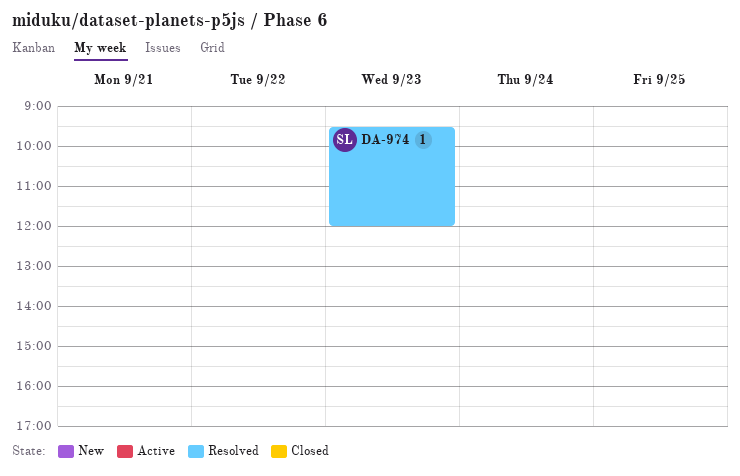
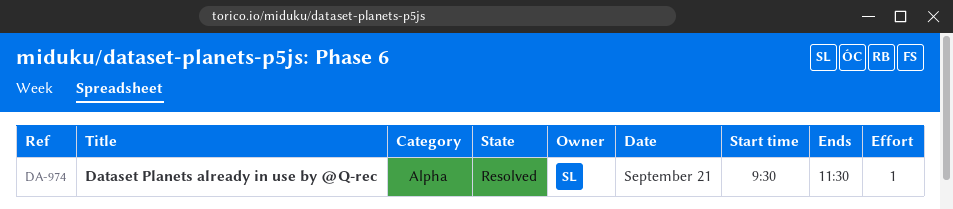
DA-974, day: Sep 23 -> Sep 21
DA-974, ends: 12:00 -> 11:30

